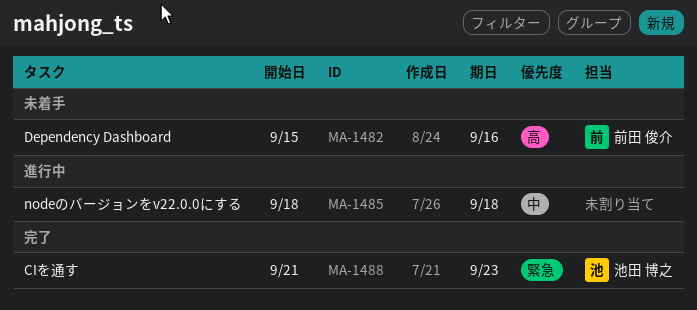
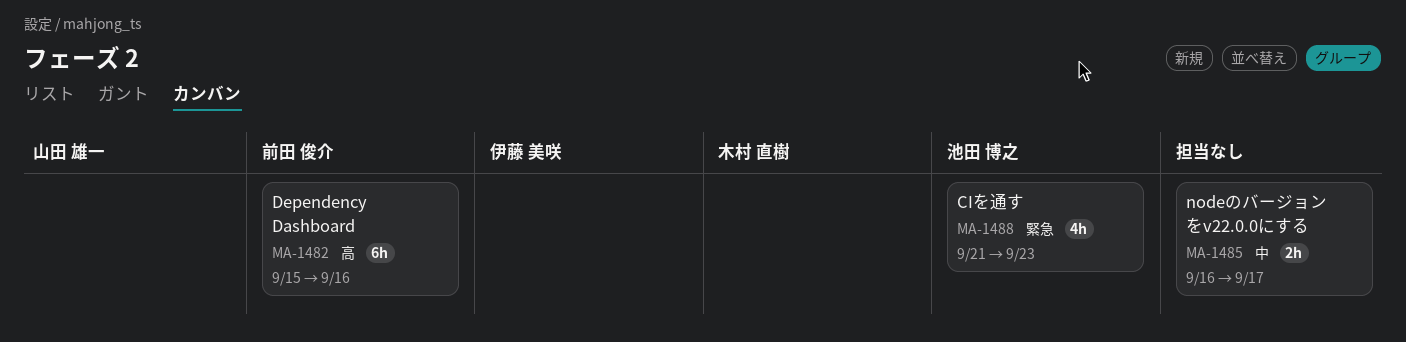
MA-1485, start: Sep 18 -> Sep 16
MA-1485, due: Sep 18 -> Sep 17

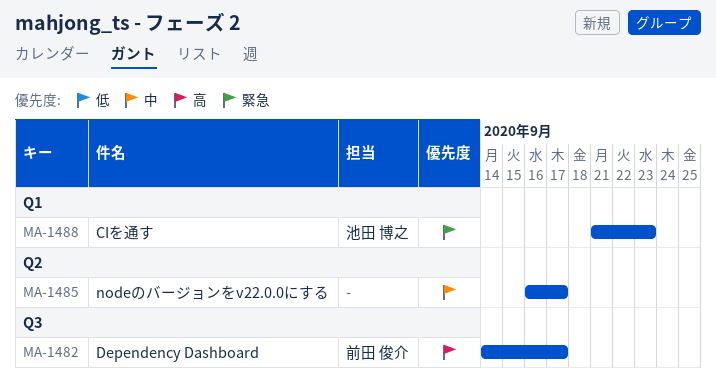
MA-1482, start: Sep 15 -> Sep 14
MA-1482, due: Sep 16 -> Sep 17

